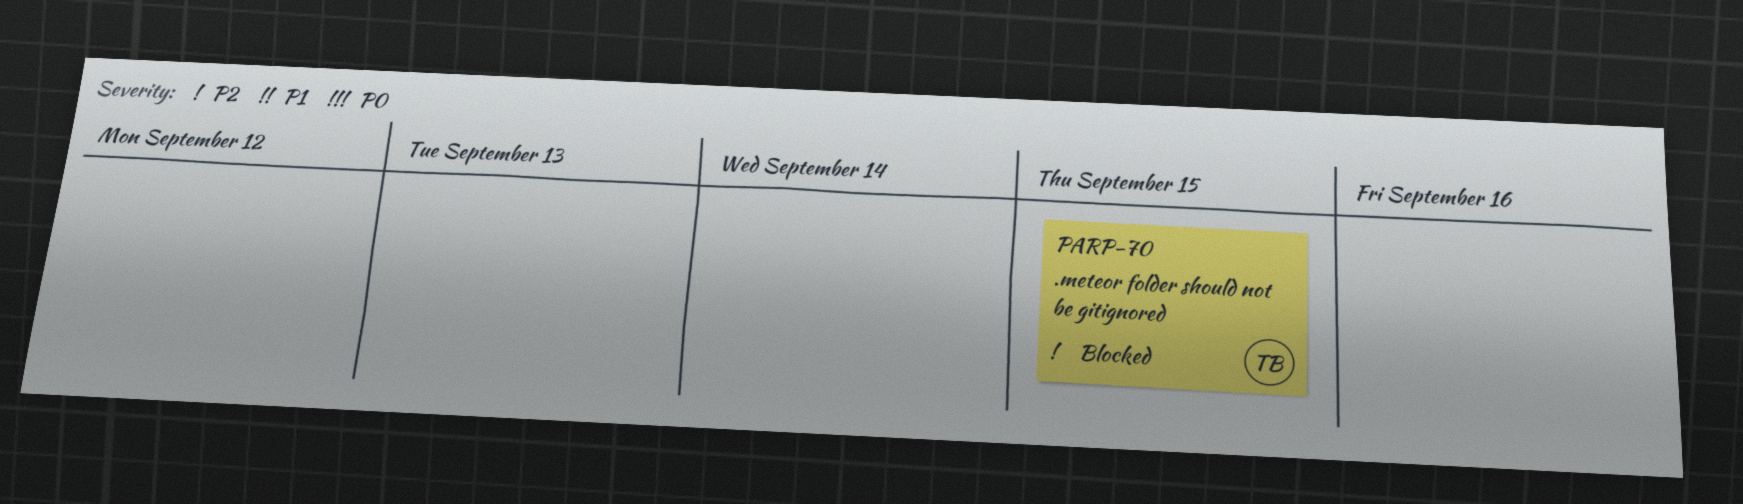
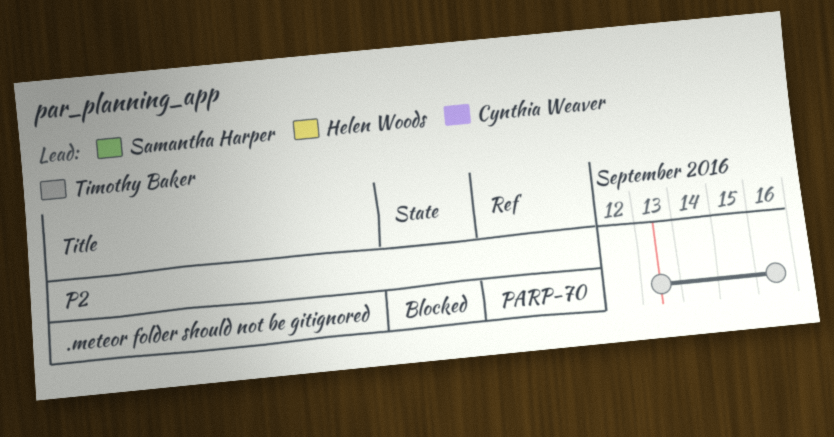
PARP-70, due: Sep 15 -> Sep 16

